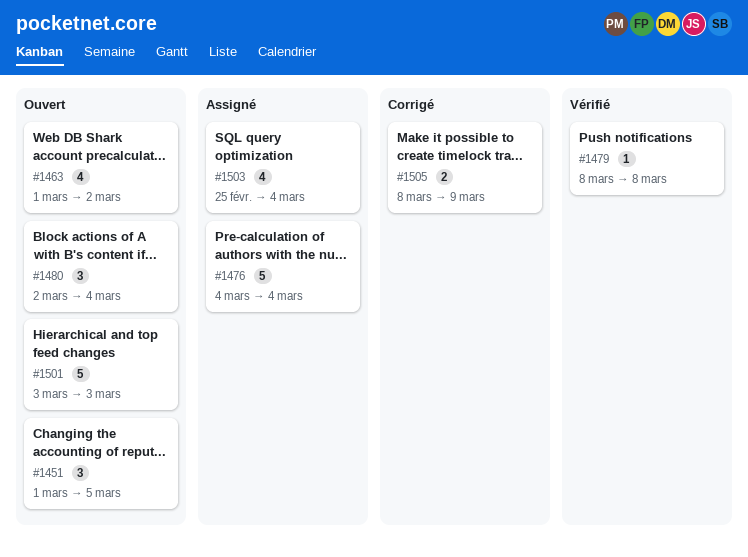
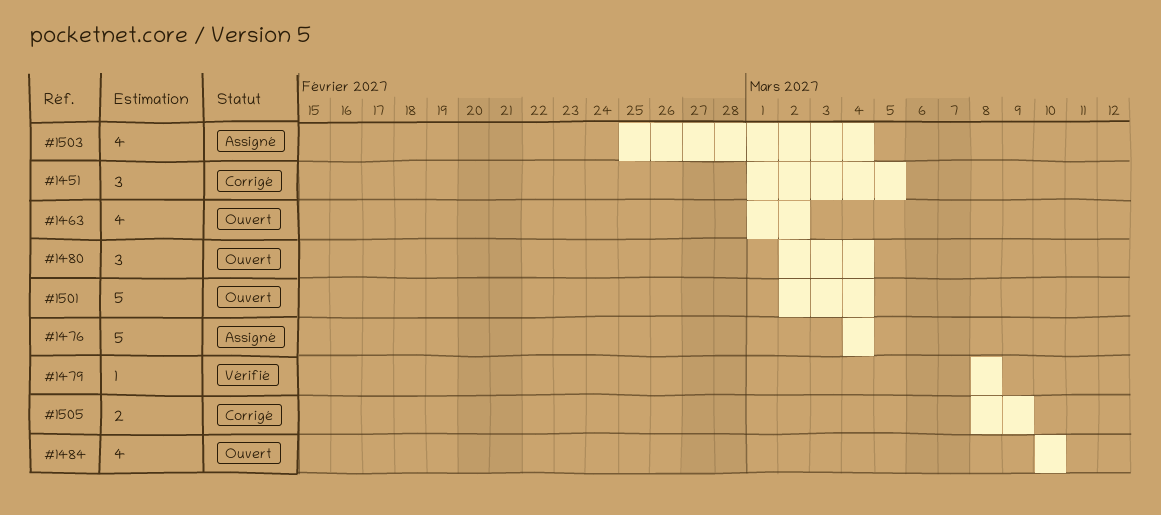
#1451, status: Ouvert -> Corrigé
#1484: none -> present
#1501, start: Mar 3 -> Mar 2
#1501, due: Mar 3 -> Mar 4

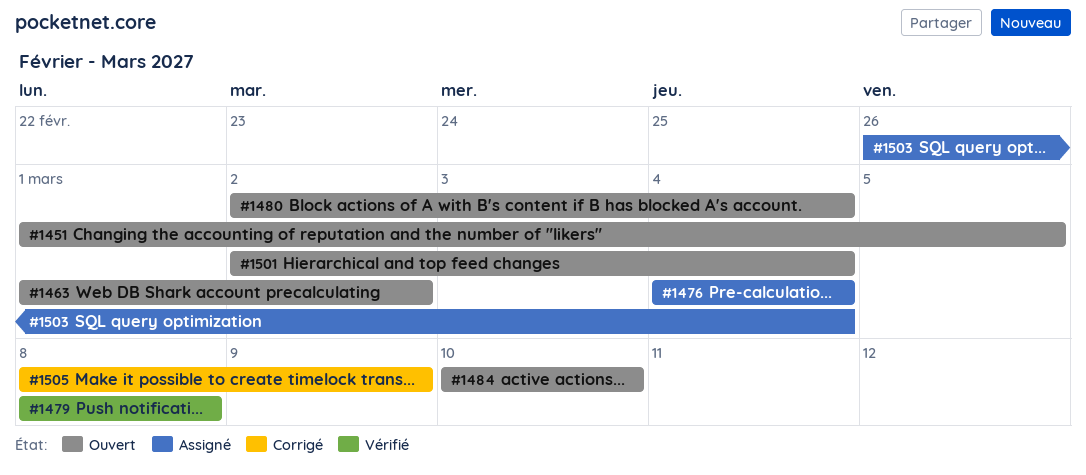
#1451, status: Corrigé -> Ouvert
#1503, start: Feb 25 -> Feb 26

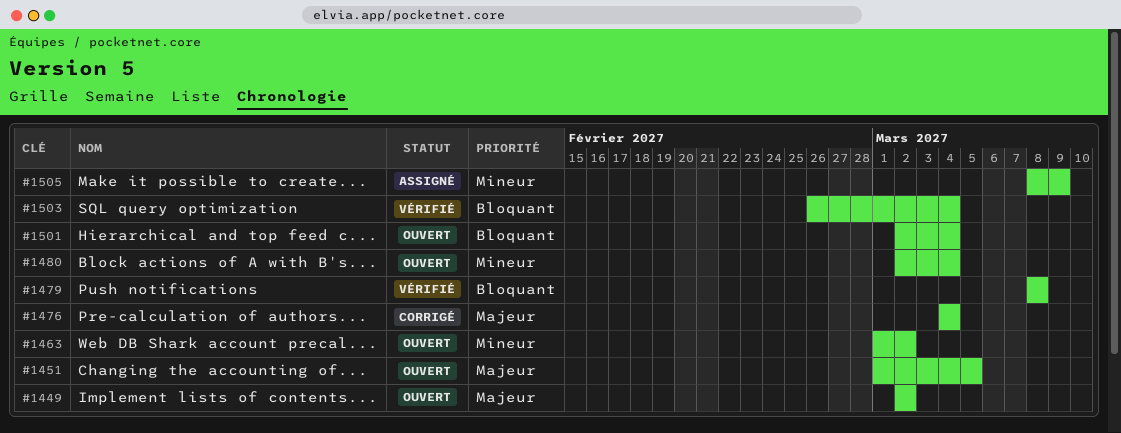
#1449: none -> present
#1476, status: Assigné -> Corrigé
#1484: present -> none
#1503, status: Assigné -> Vérifié
#1505, status: Corrigé -> Assigné

